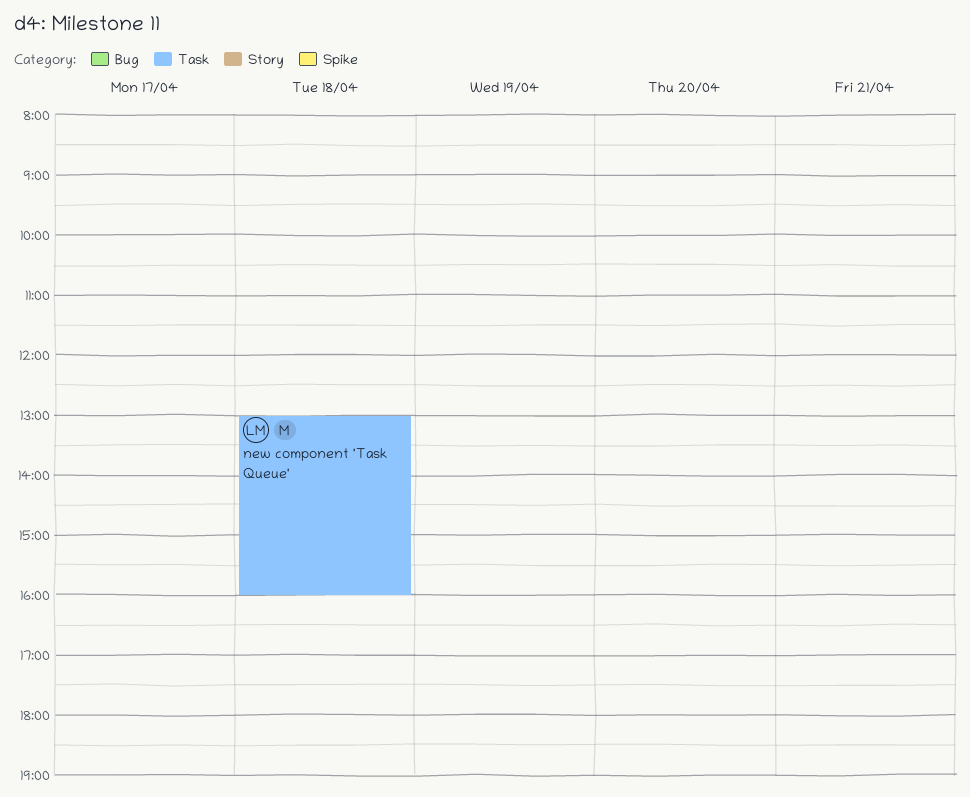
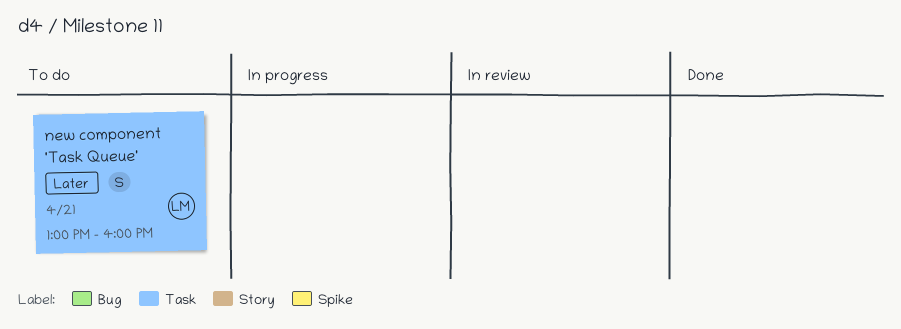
new component 'Task Queue', estimate: M -> S
new component 'Task Queue', day: Apr 18 -> Apr 21

